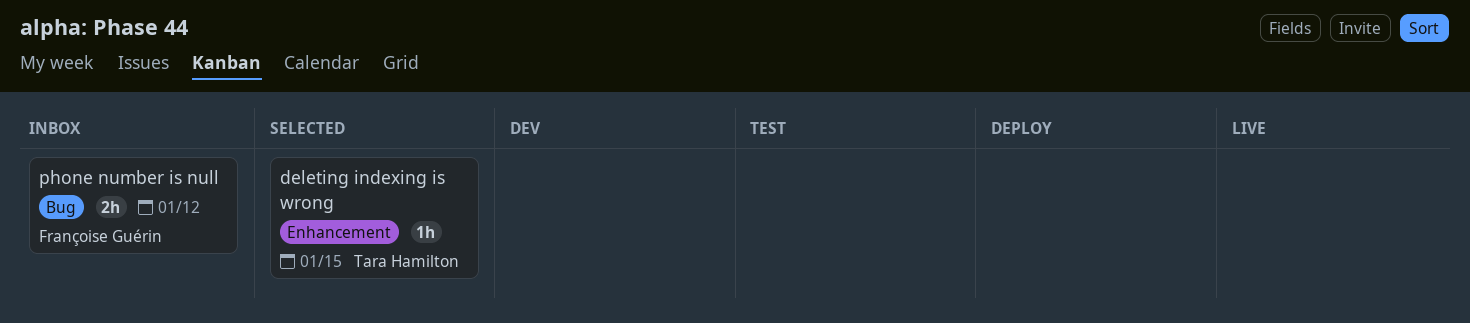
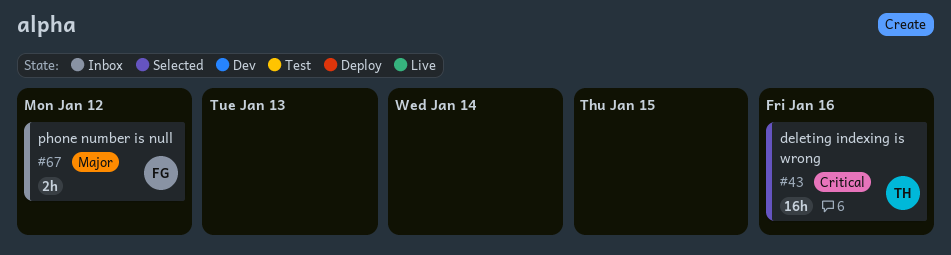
deleting indexing is wrong, estimate: 1h -> 16h
deleting indexing is wrong, due: Jan 15 -> Jan 16

